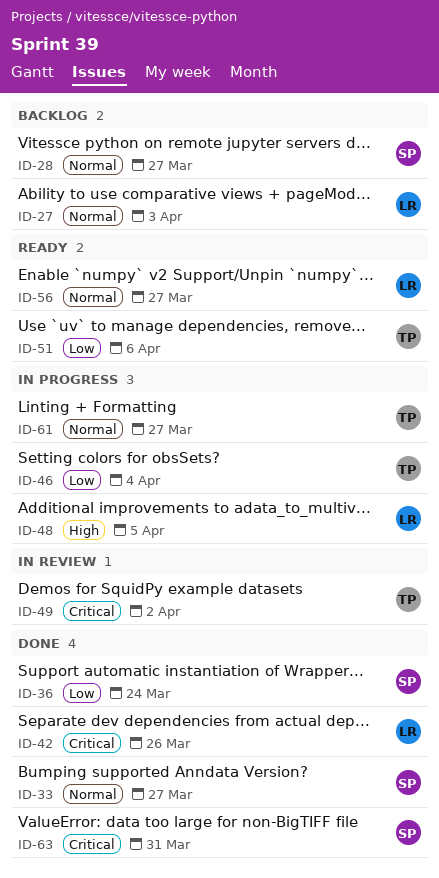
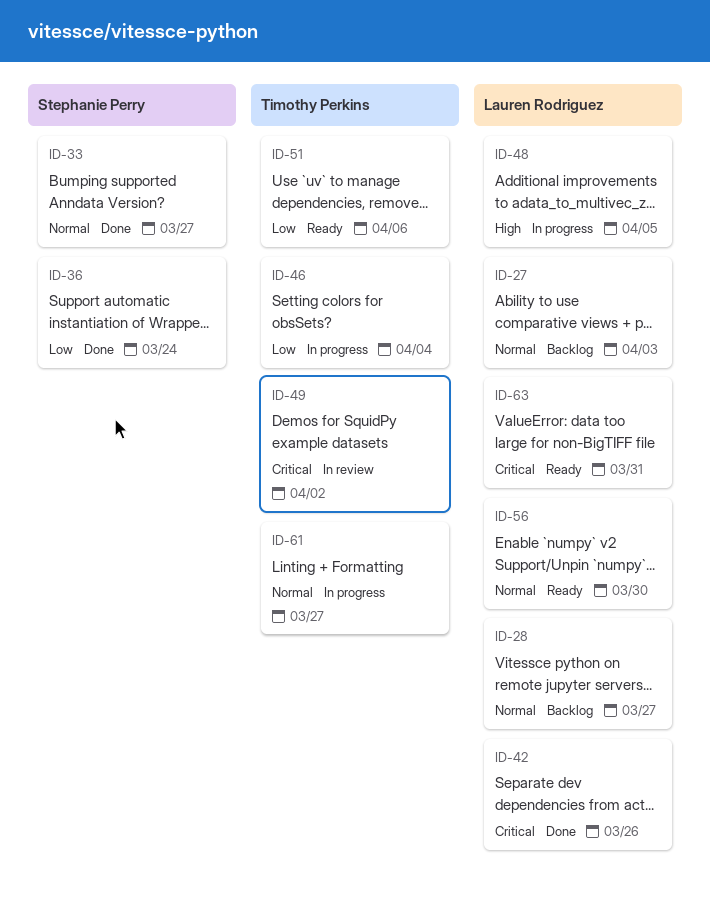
ID-28, owner: Stephanie Perry -> Lauren Rodriguez
ID-56, due: Mar 27 -> Mar 30
ID-63, status: Done -> Ready
ID-63, owner: Stephanie Perry -> Lauren Rodriguez

